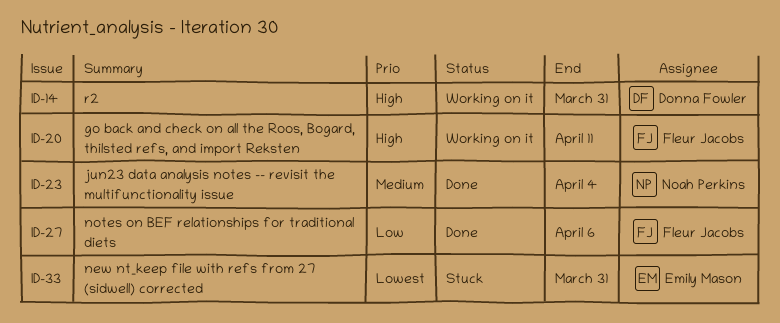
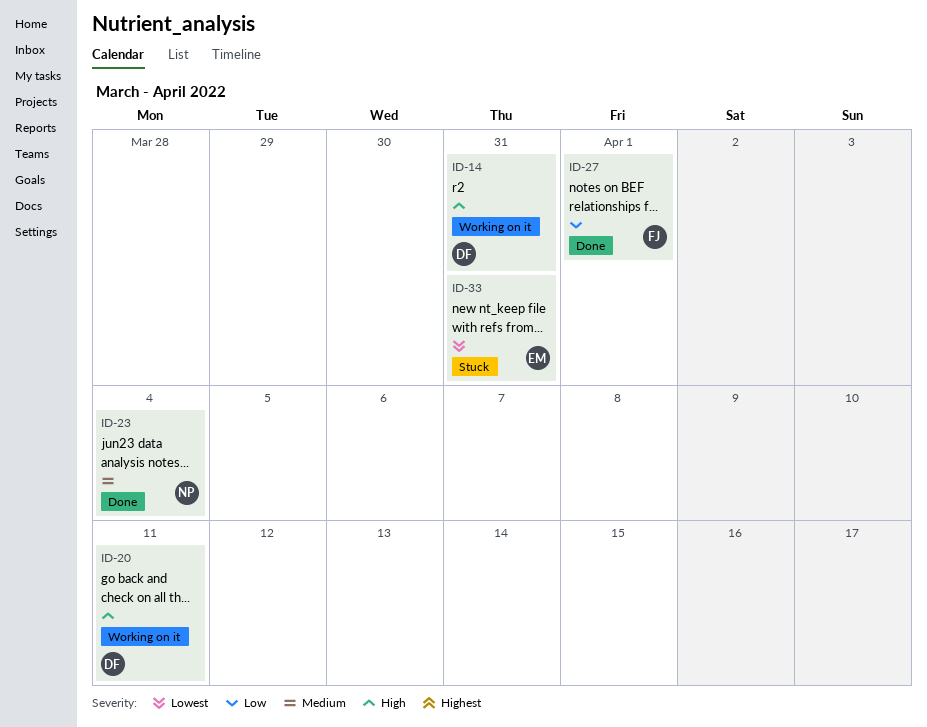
ID-20, owner: Fleur Jacobs -> Donna Fowler
ID-27, due: Apr 6 -> Apr 1

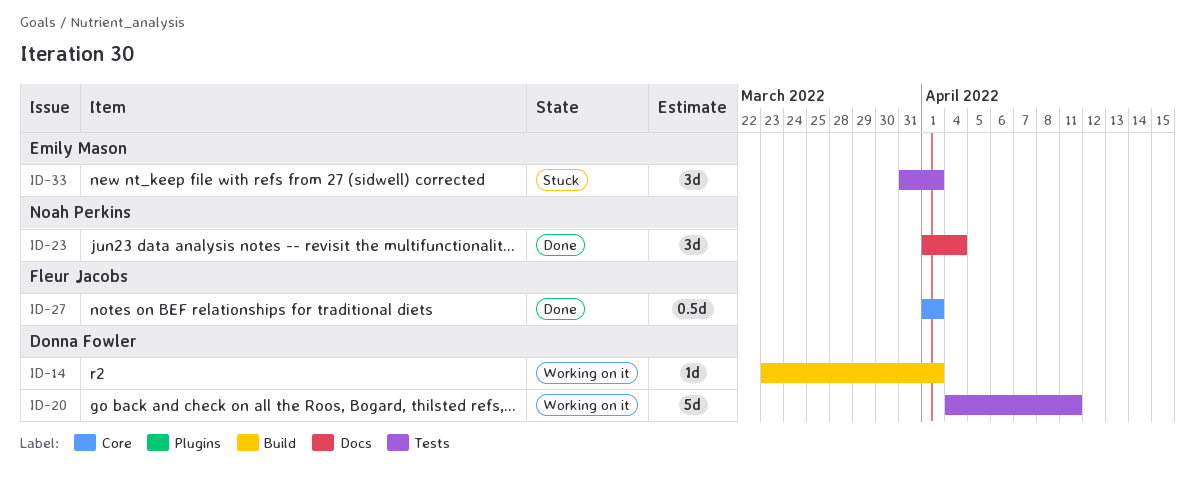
ID-14, due: Mar 31 -> Apr 1
ID-33, due: Mar 31 -> Apr 1

